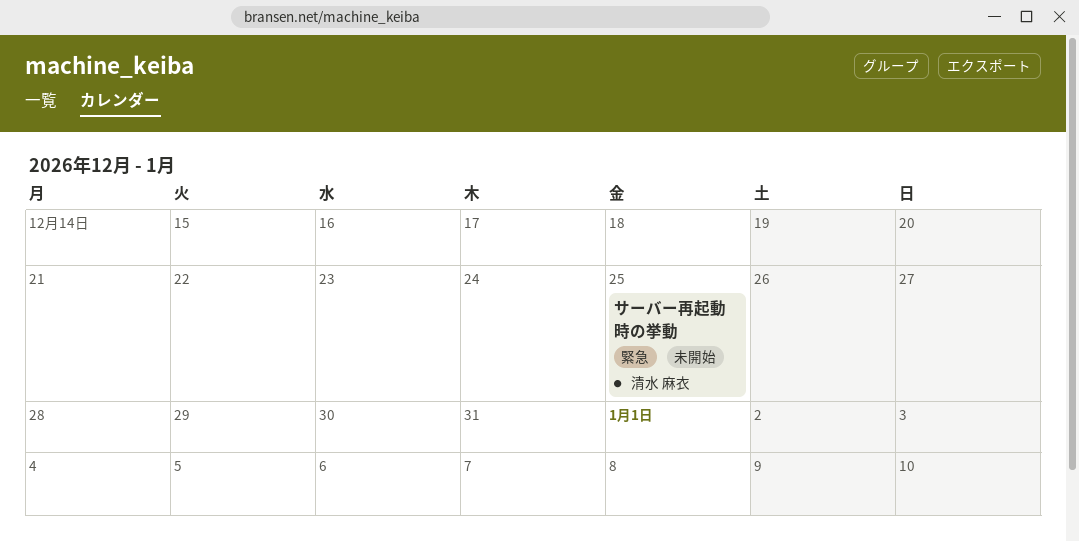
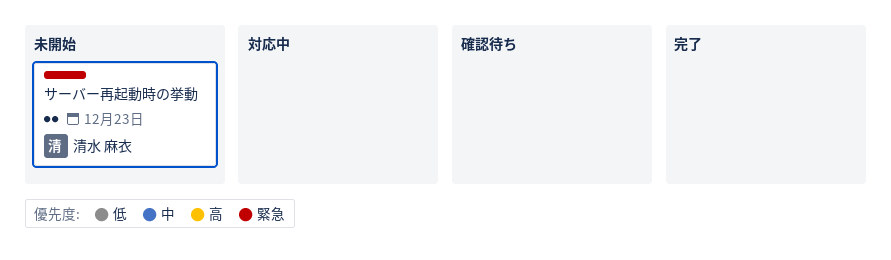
サーバー再起動時の挙動, estimate: 1 -> 2
サーバー再起動時の挙動, due: Dec 25 -> Dec 23

